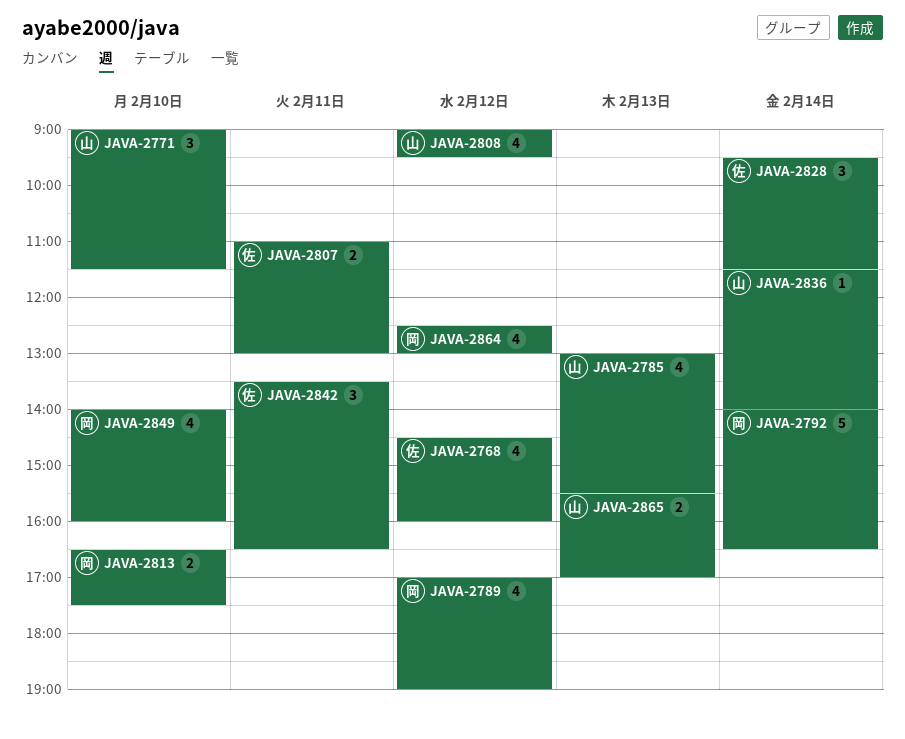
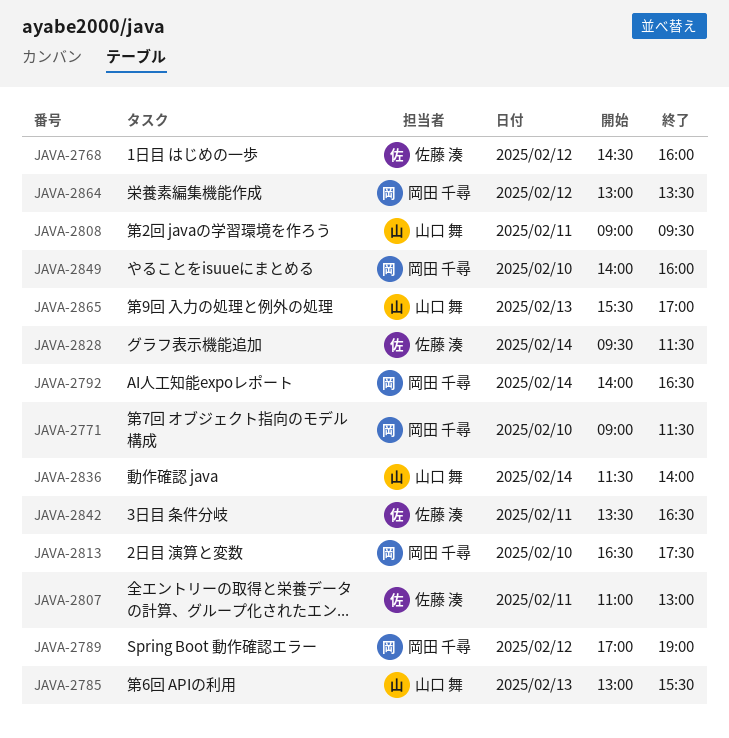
JAVA-2771, owner: 山口 舞 -> 岡田 千尋
JAVA-2808, day: Feb 12 -> Feb 11
JAVA-2864, begins: 12:30 -> 13:00
JAVA-2864, ends: 13:00 -> 13:30

